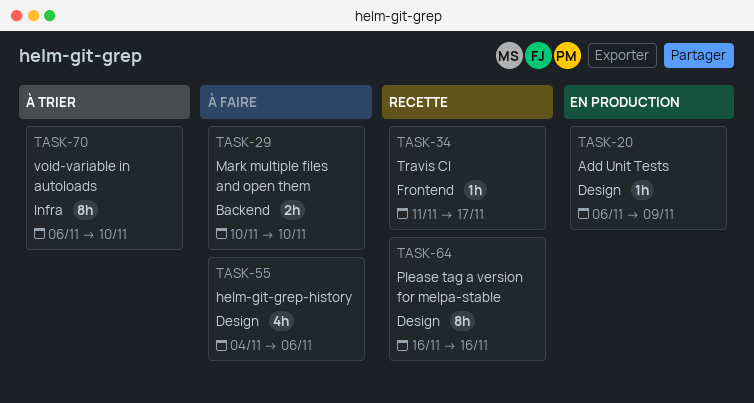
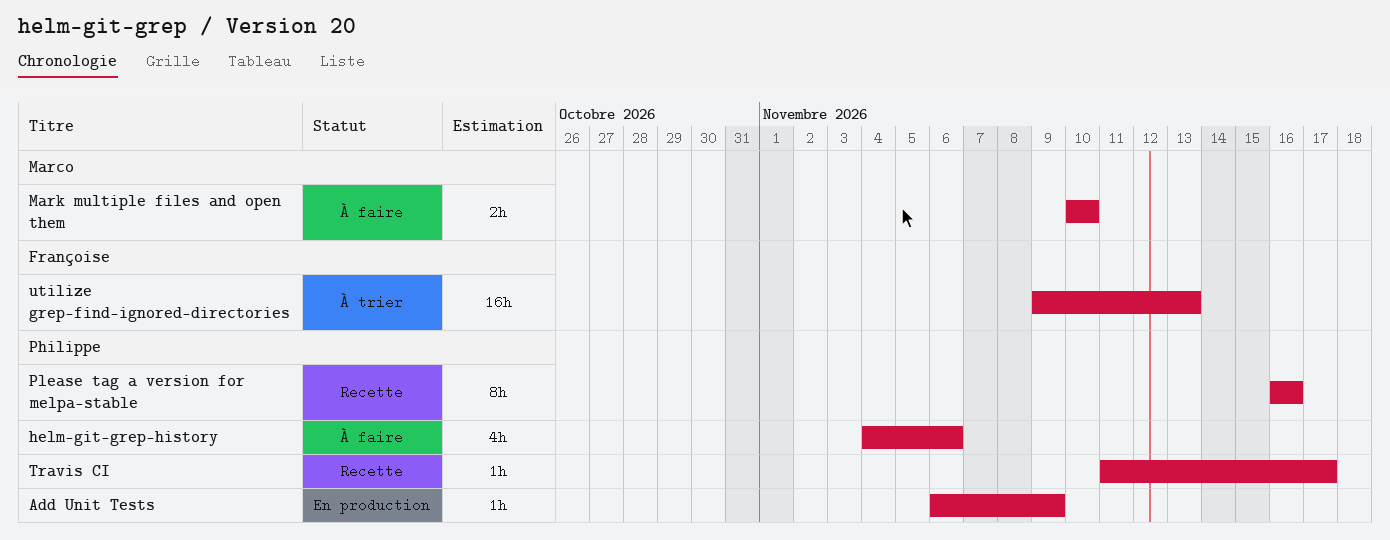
utilize grep-find-ignored-directories: none -> present
void-variable in autoloads: present -> none

